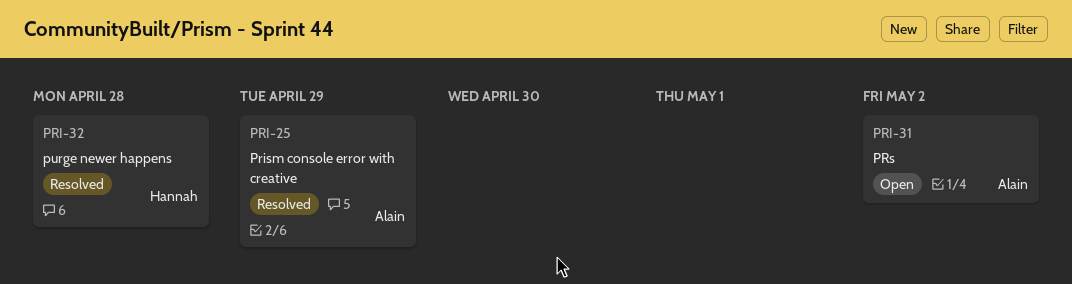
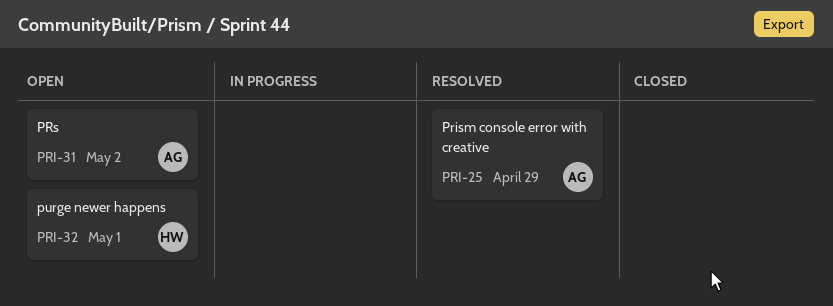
PRI-32, status: Resolved -> Open
PRI-32, due: Apr 28 -> May 1

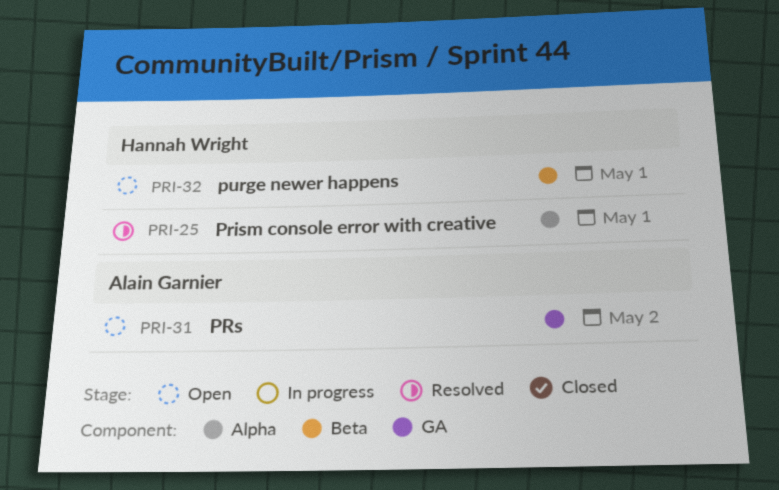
PRI-25, owner: Alain Garnier -> Hannah Wright
PRI-25, due: Apr 29 -> May 1

